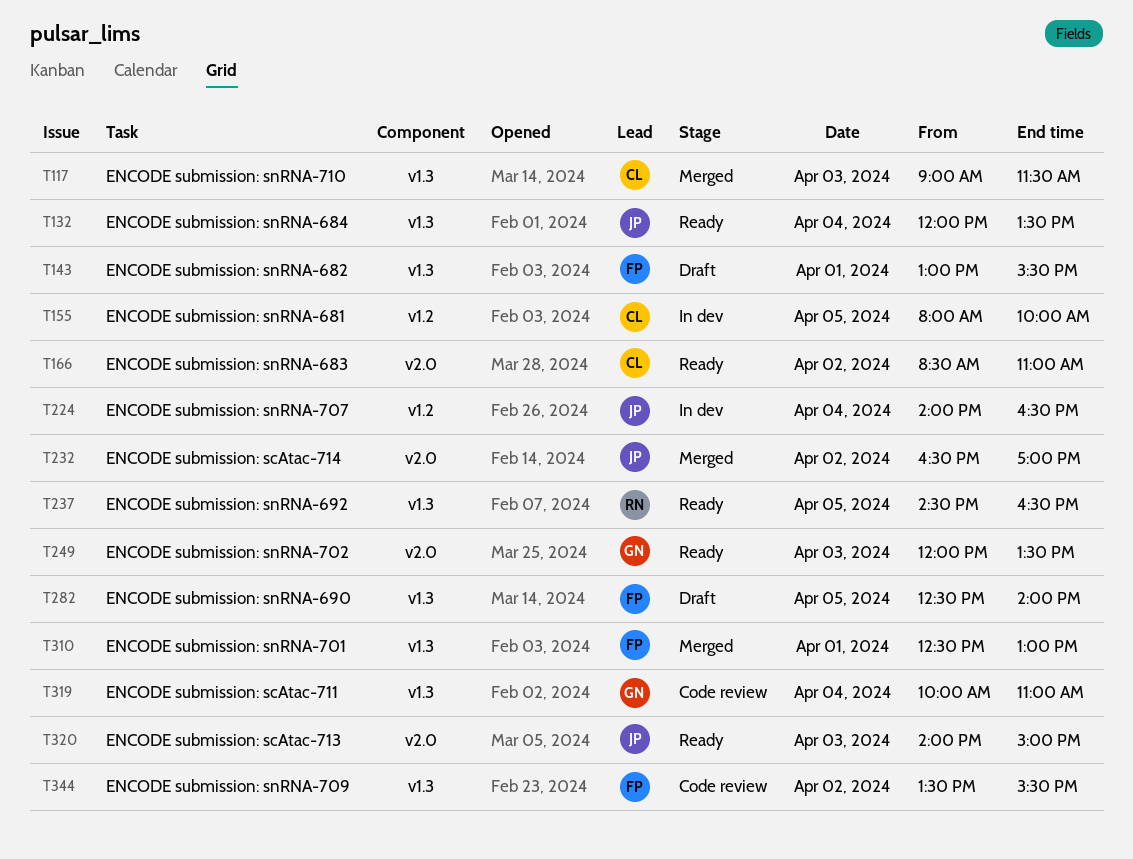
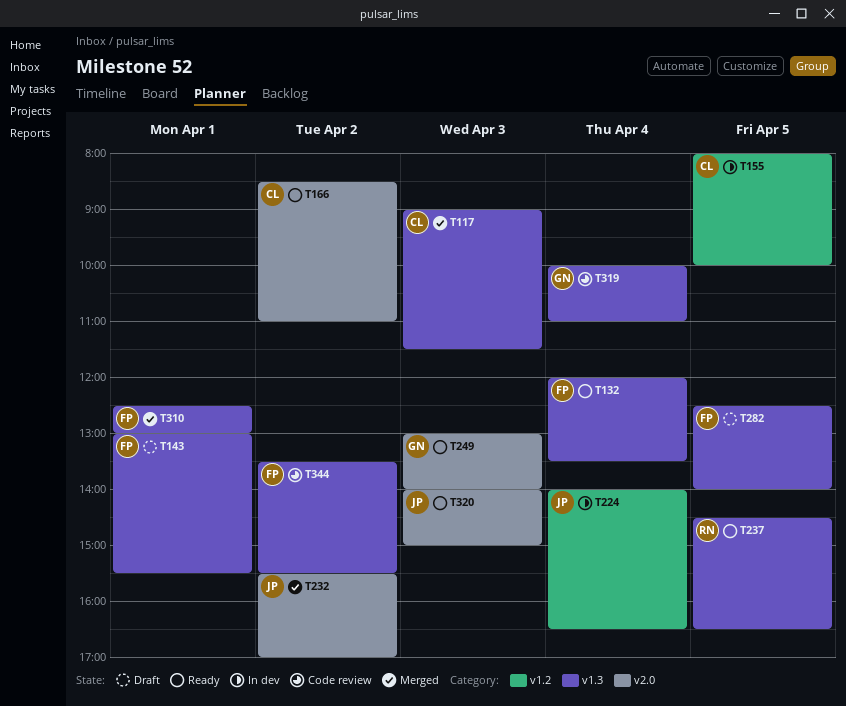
T132, owner: JP -> FP
T232, begins: 16:30 -> 15:30
T249, begins: 12:00 -> 13:00
T249, ends: 13:30 -> 14:00

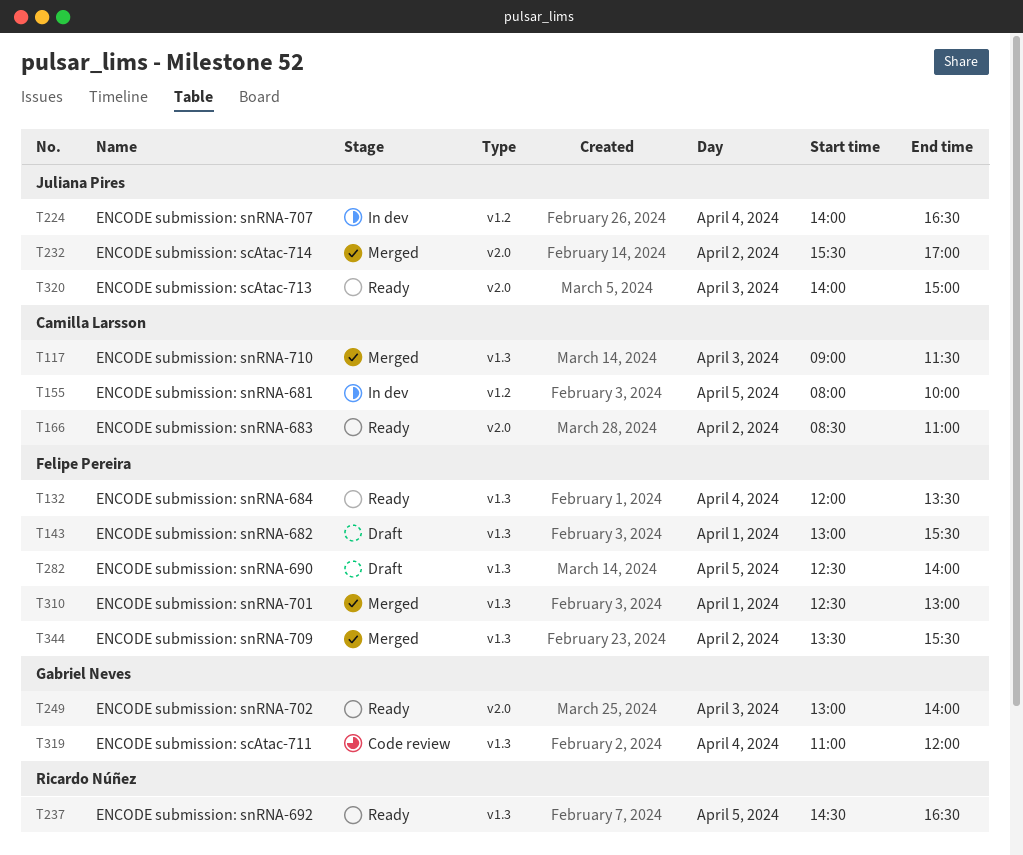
T319, begins: 10:00 -> 11:00
T319, ends: 11:00 -> 12:00
T344, status: Code review -> Merged

